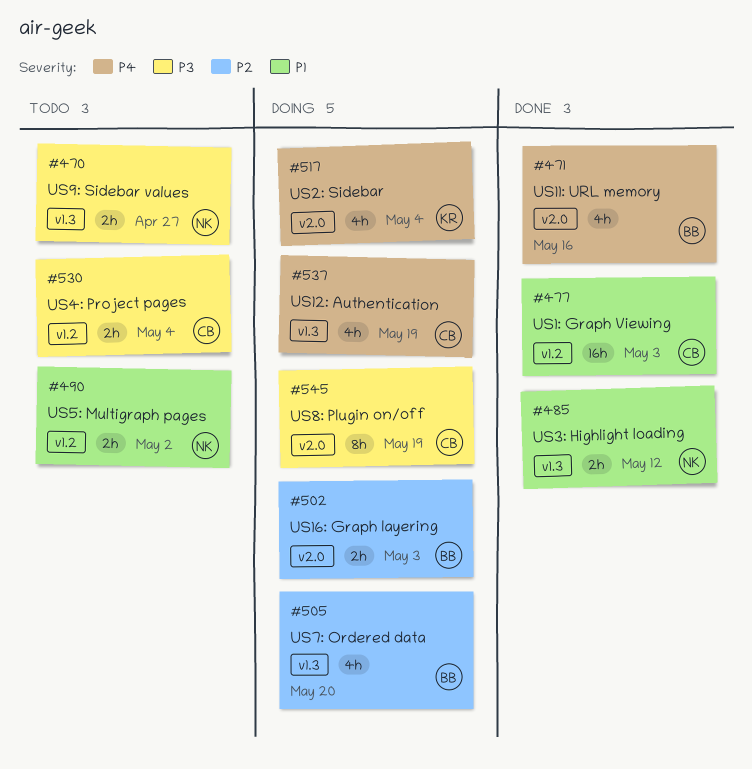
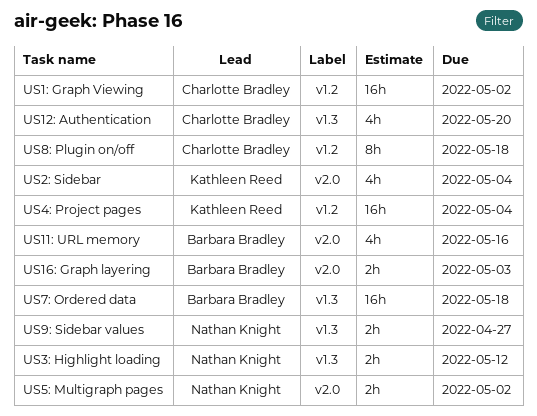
US12: Authentication, due: May 19 -> May 20
US1: Graph Viewing, due: May 3 -> May 2
US4: Project pages, owner: Charlotte Bradley -> Kathleen Reed
US4: Project pages, estimate: 2h -> 16h
US5: Multigraph pages, label: v1.2 -> v2.0
US7: Ordered data, estimate: 4h -> 16h
US7: Ordered data, due: May 20 -> May 18
US8: Plugin on/off, label: v2.0 -> v1.2
US8: Plugin on/off, due: May 19 -> May 18

